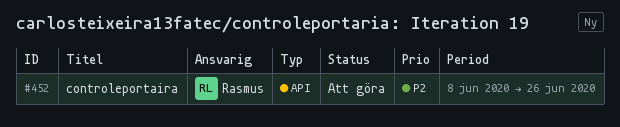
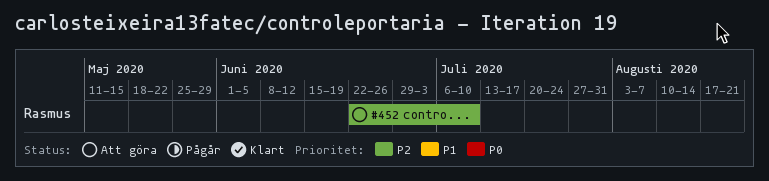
#452, start: Jun 8 -> Jun 22
#452, due: Jun 26 -> Jul 10

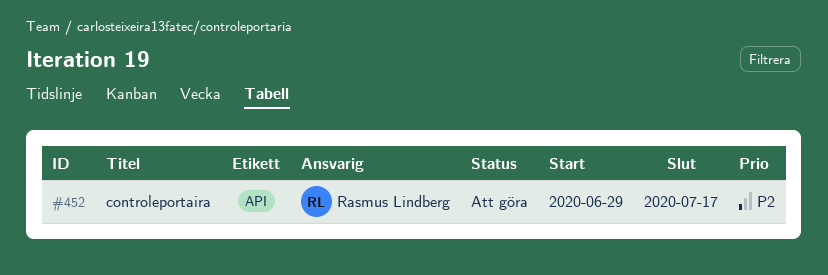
#452, start: Jun 22 -> Jun 29
#452, due: Jul 10 -> Jul 17

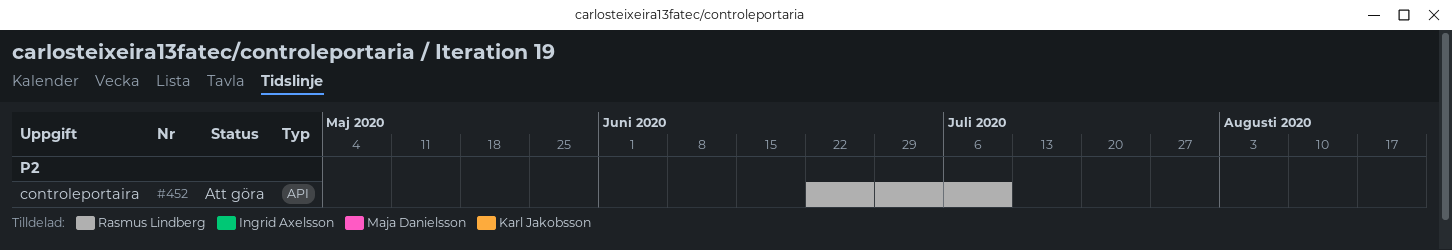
#452, start: Jun 29 -> Jun 22
#452, due: Jul 17 -> Jul 10

